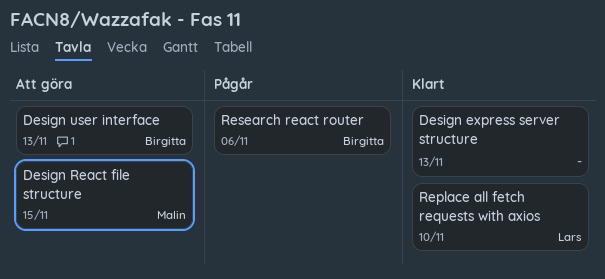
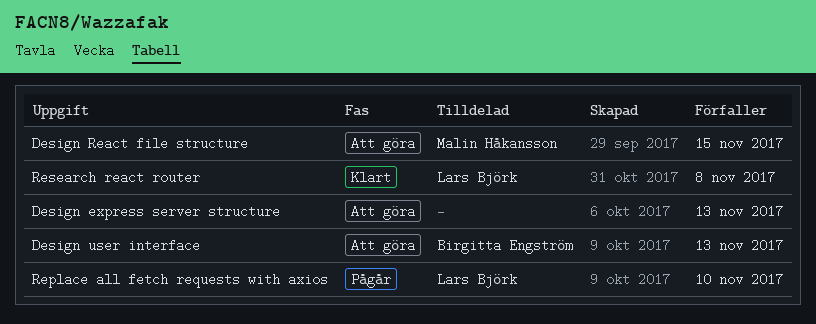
Design express server structure, status: Klart -> Att göra
Replace all fetch requests with axios, status: Klart -> Pågår
Research react router, status: Pågår -> Klart
Research react router, owner: Birgitta Engström -> Lars Björk
Research react router, due: Nov 6 -> Nov 8

